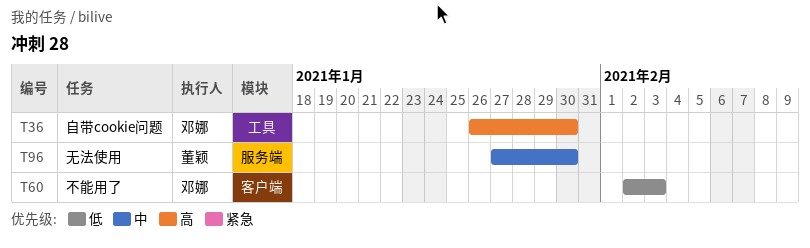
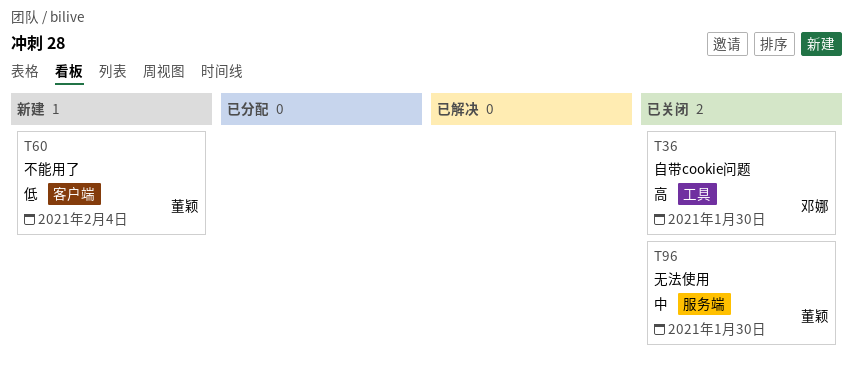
T60, owner: 邓娜 -> 董颖
T60, due: Feb 3 -> Feb 4

